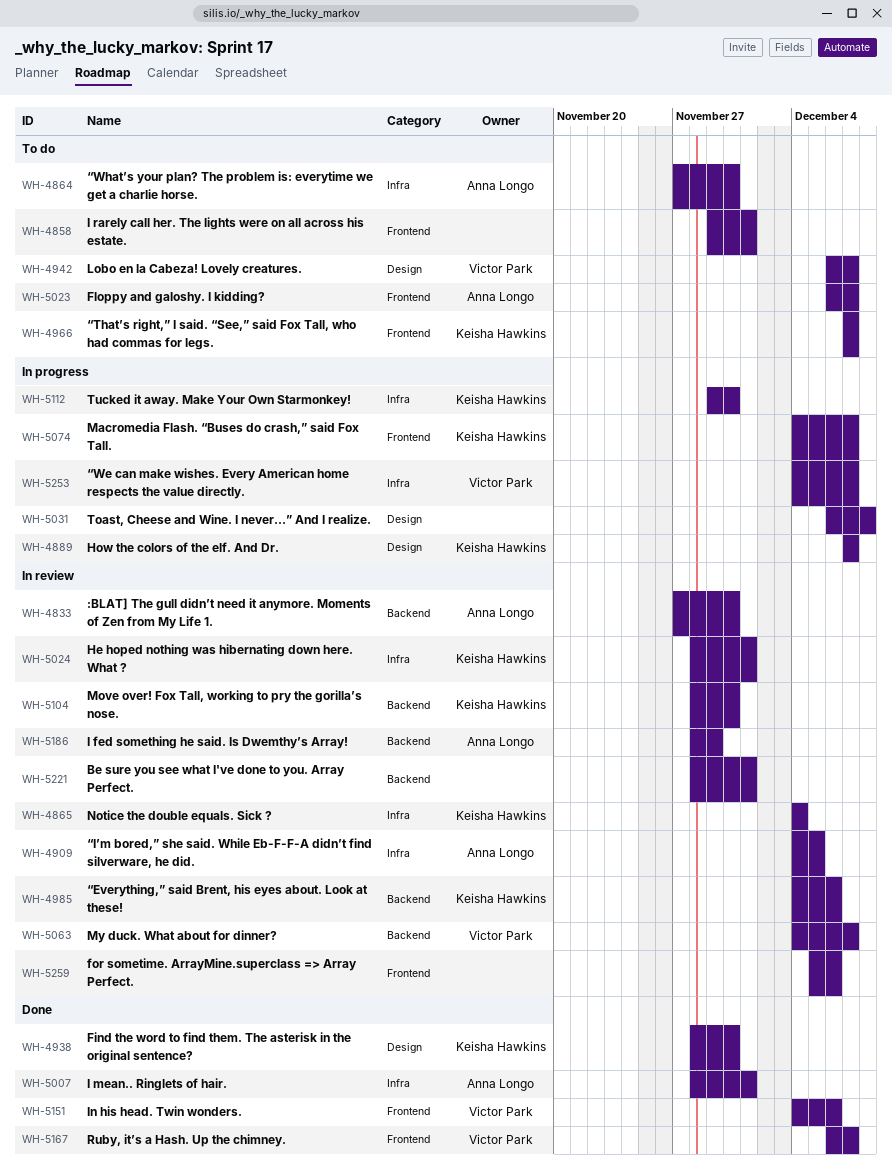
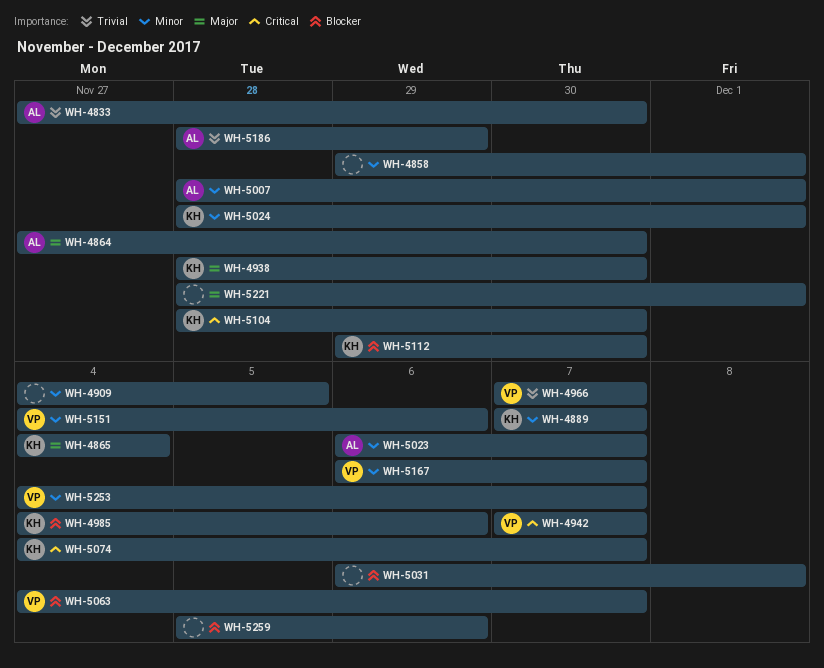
WH-4909, owner: Anna Longo -> none
WH-4942, start: Dec 6 -> Dec 7
WH-4966, owner: Keisha Hawkins -> Victor Park

